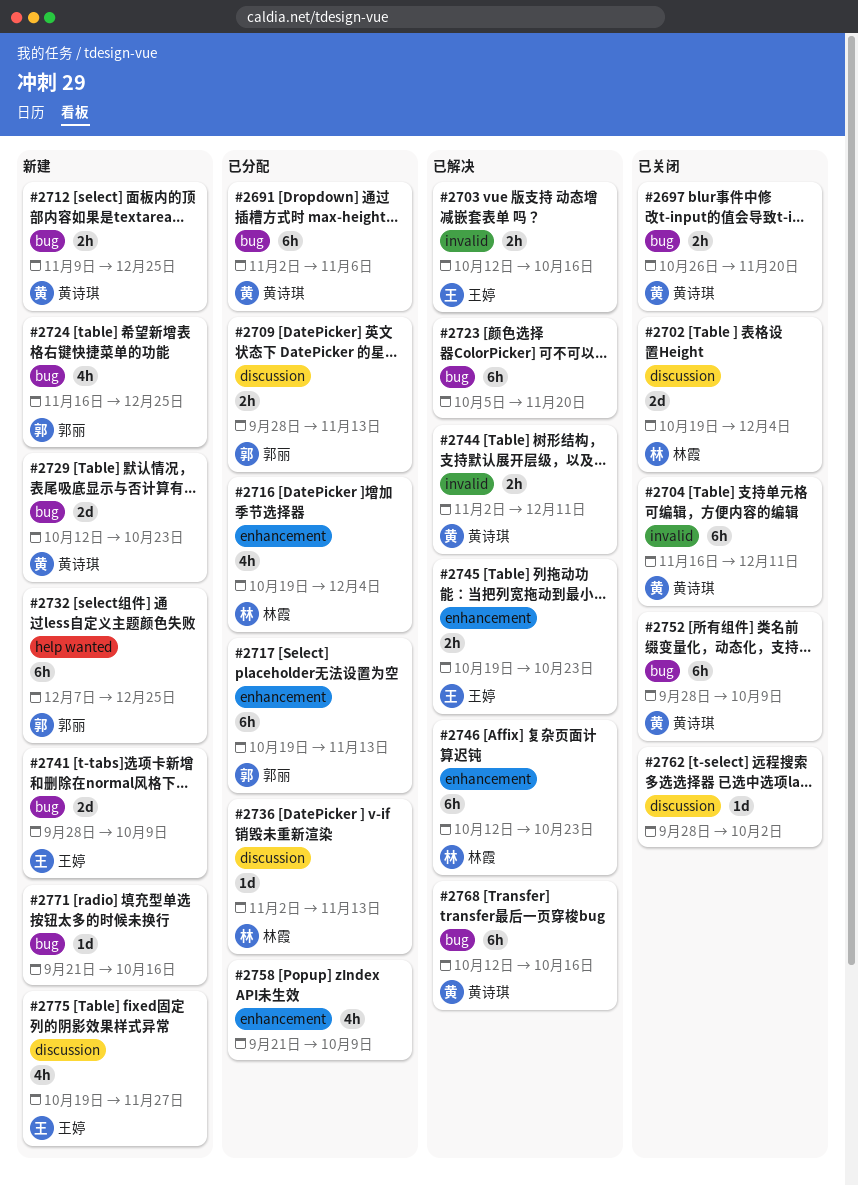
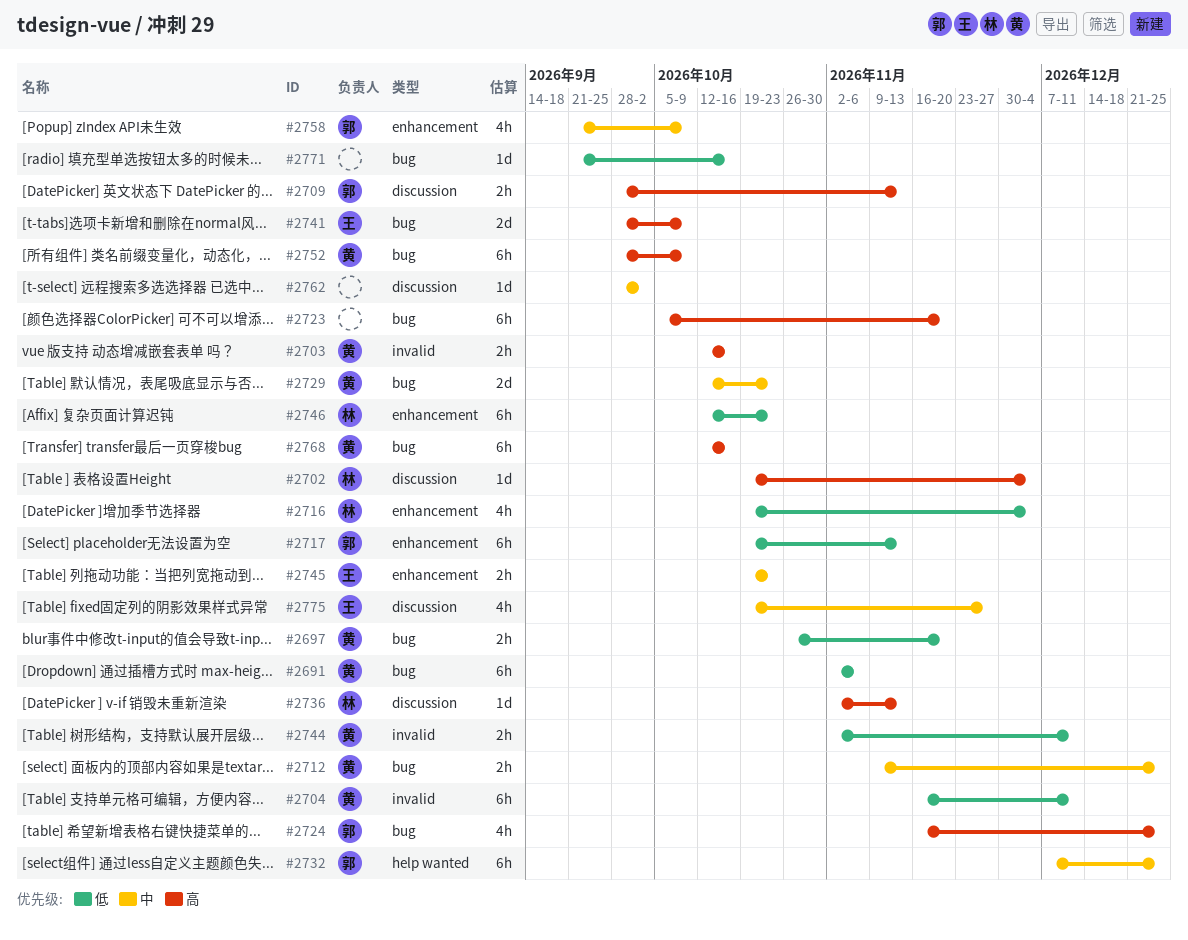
#2702, estimate: 2d -> 1d
#2703, owner: 王婷 -> 黄诗琪
#2758, owner: none -> 郭丽

